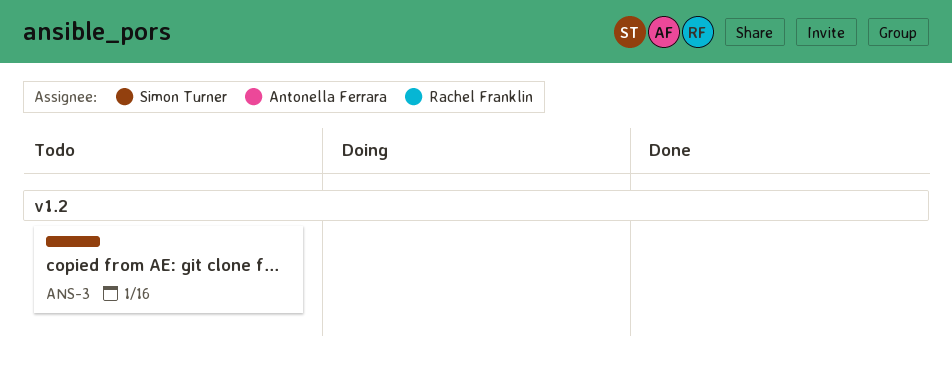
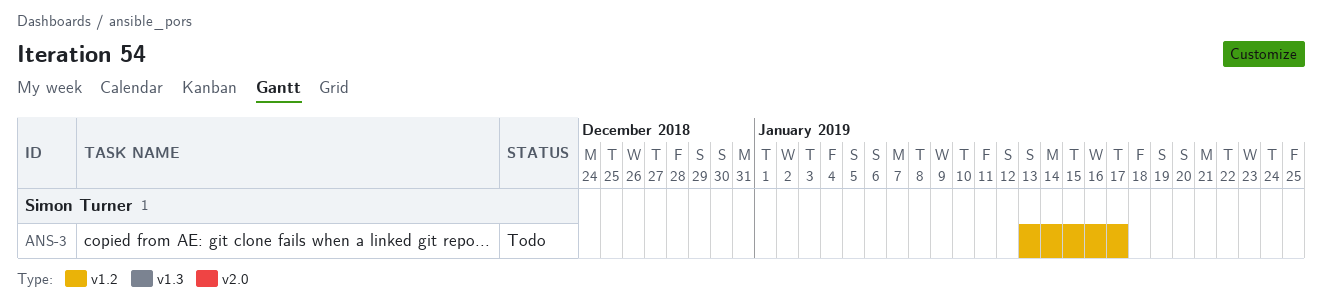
ANS-3, due: Jan 16 -> Jan 17

